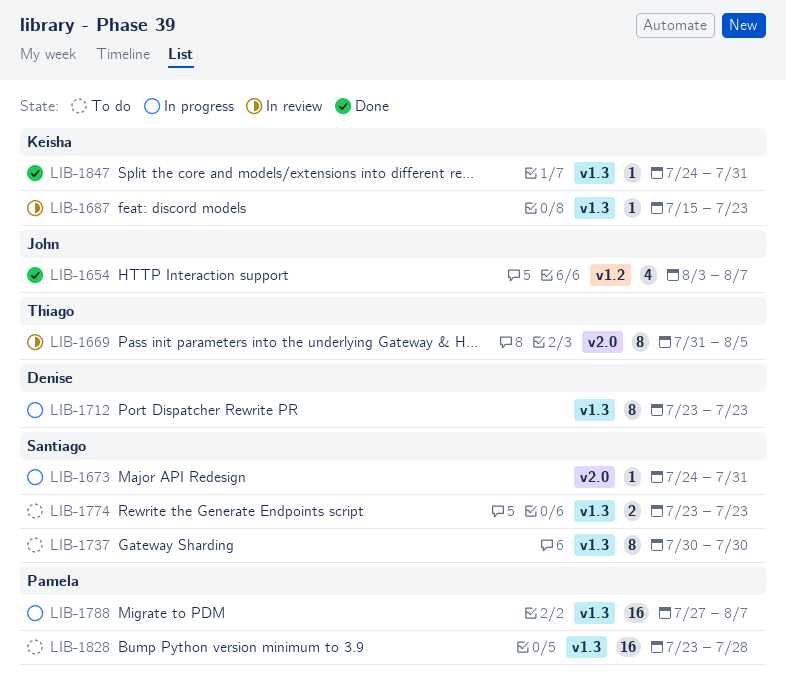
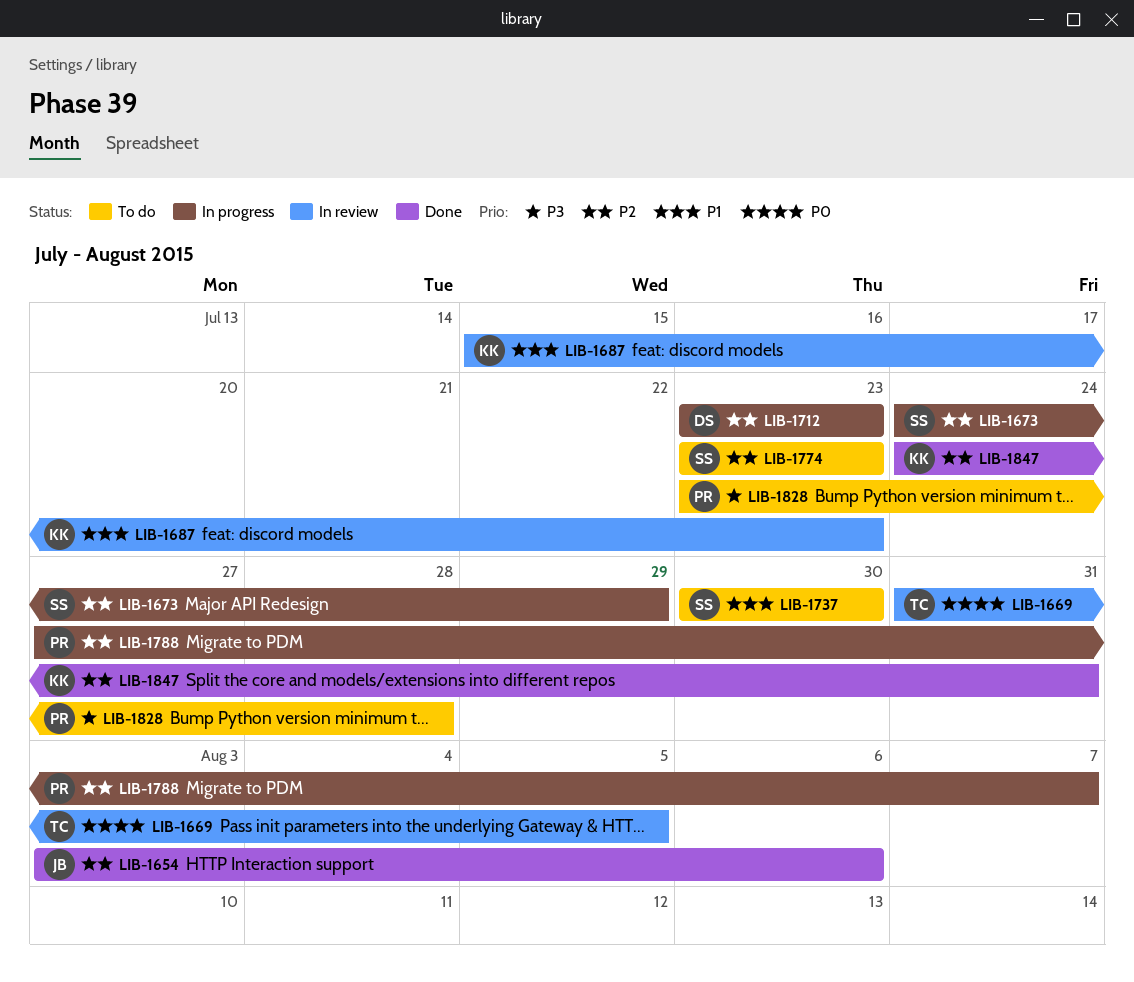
LIB-1654, due: Aug 7 -> Aug 6
LIB-1673, due: Jul 31 -> Jul 29

